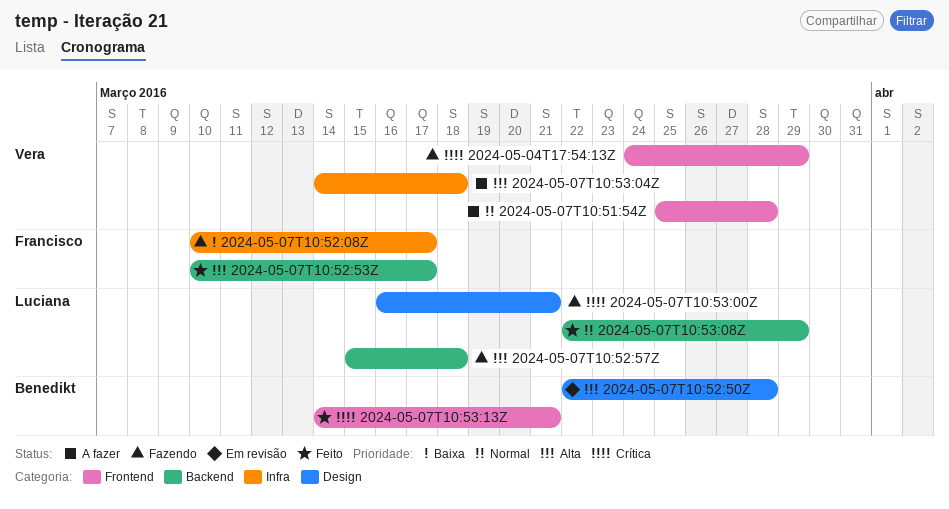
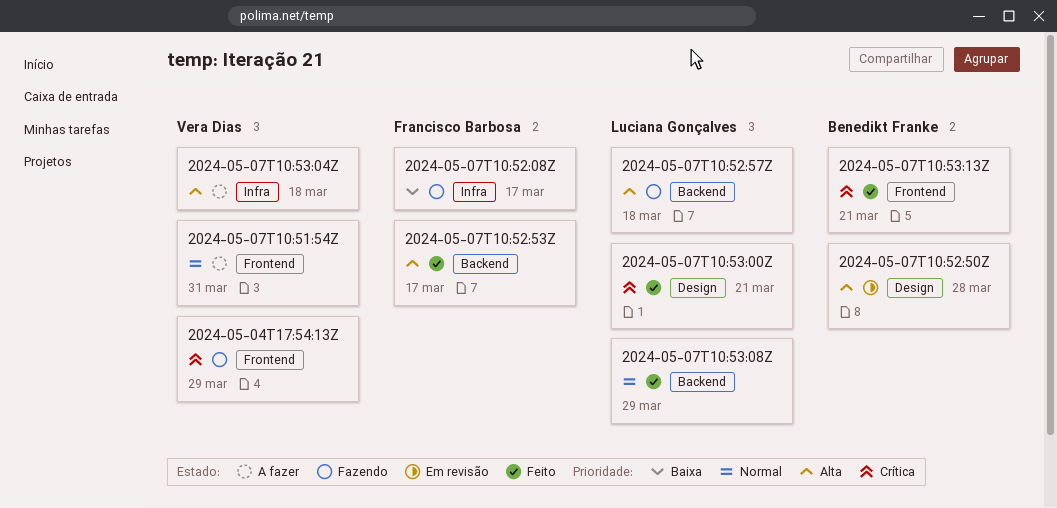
2024-05-07T10:51:54Z, due: Mar 28 -> Mar 31
2024-05-07T10:53:00Z, status: Fazendo -> Feito

